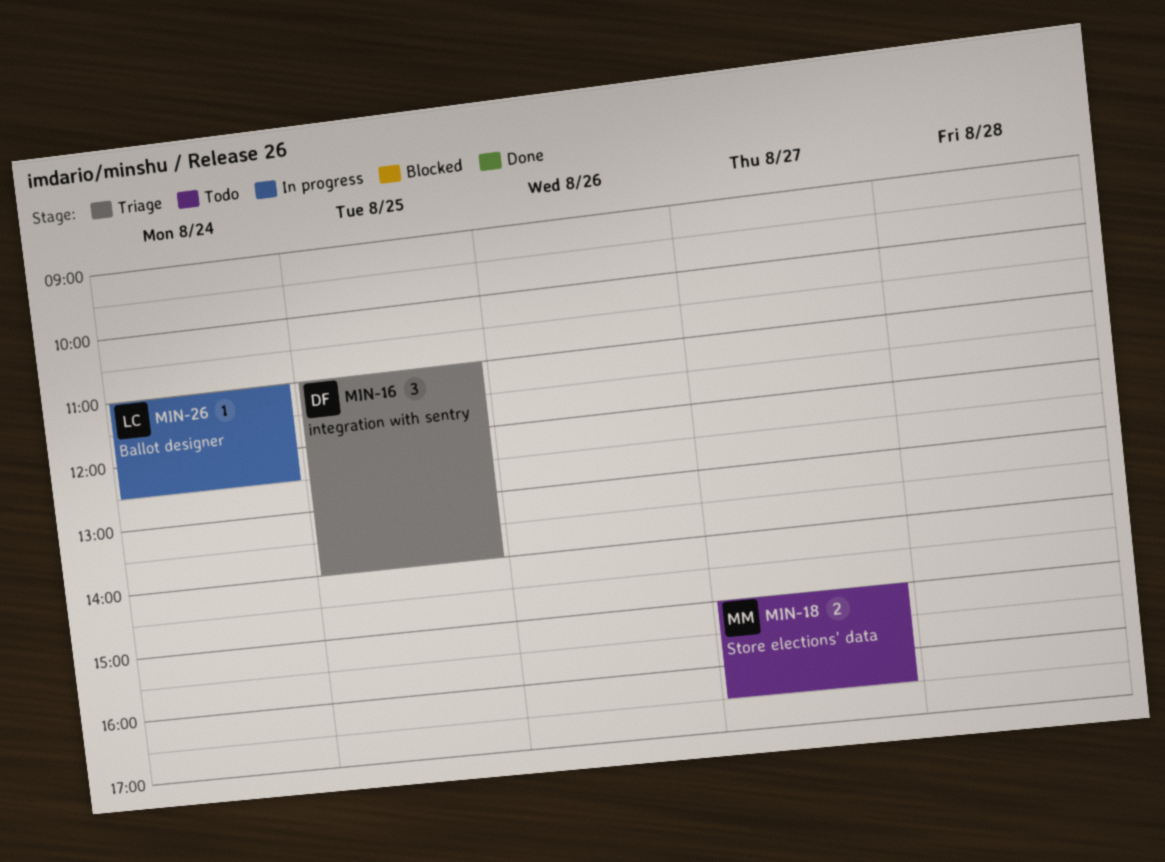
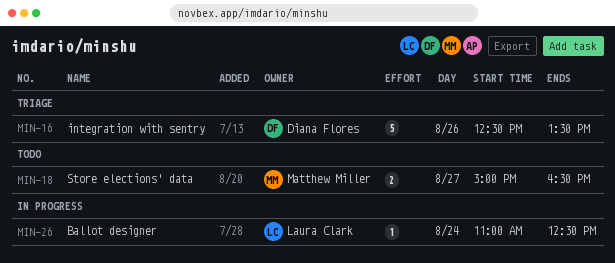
MIN-16, estimate: 3 -> 5
MIN-16, day: Aug 25 -> Aug 26
MIN-16, begins: 11:00 -> 12:30
MIN-16, ends: 14:00 -> 13:30

